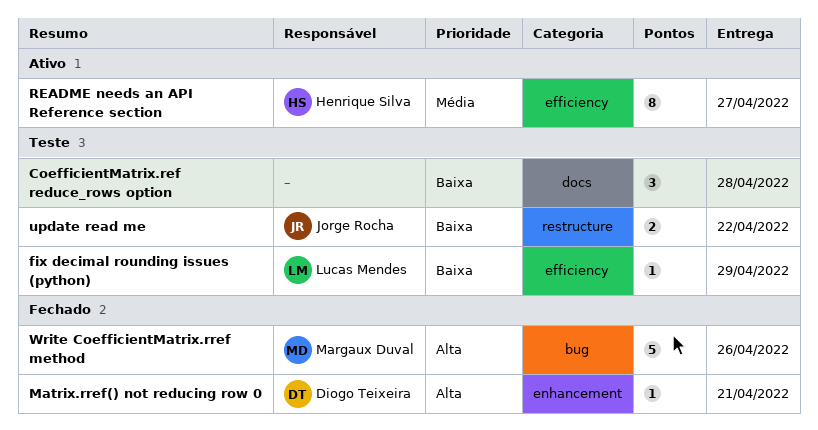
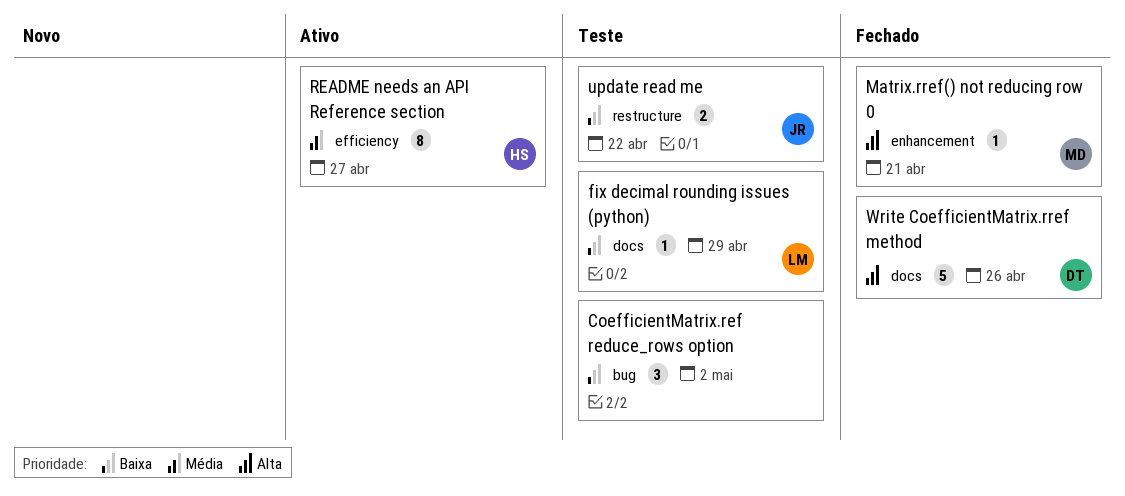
CoefficientMatrix.ref reduce_rows option, label: docs -> bug
CoefficientMatrix.ref reduce_rows option, due: Apr 28 -> May 2
fix decimal rounding issues (python), label: efficiency -> docs
Matrix.rref() not reducing row 0, owner: Diogo Teixeira -> Margaux Duval
Write CoefficientMatrix.rref method, owner: Margaux Duval -> Diogo Teixeira
Write CoefficientMatrix.rref method, label: bug -> docs

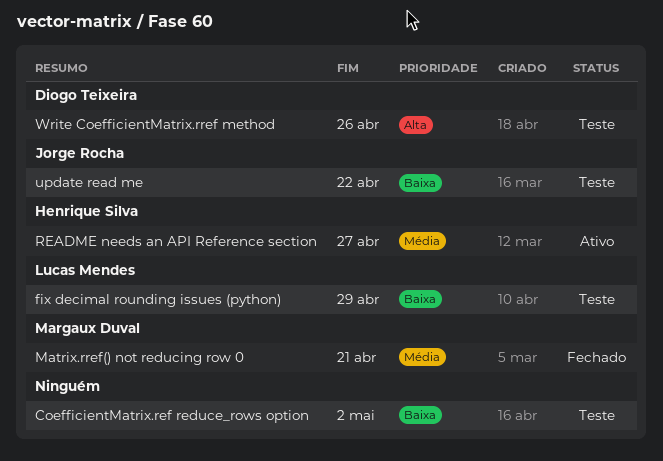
Matrix.rref() not reducing row 0, priority: Alta -> Média
Write CoefficientMatrix.rref method, status: Fechado -> Teste

